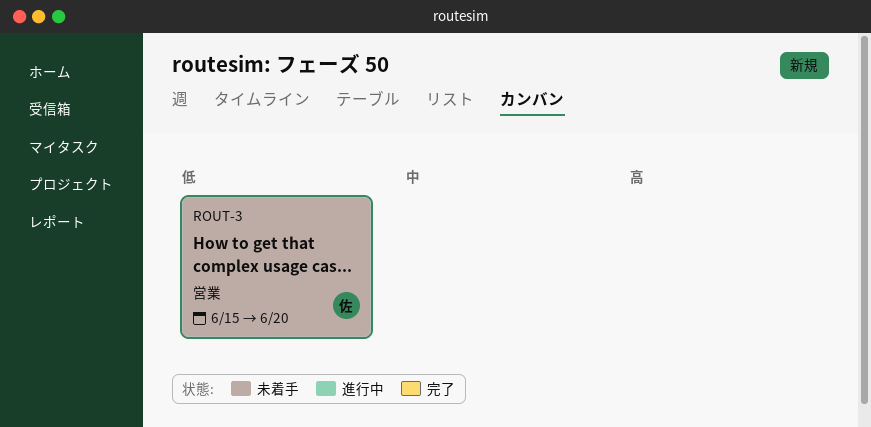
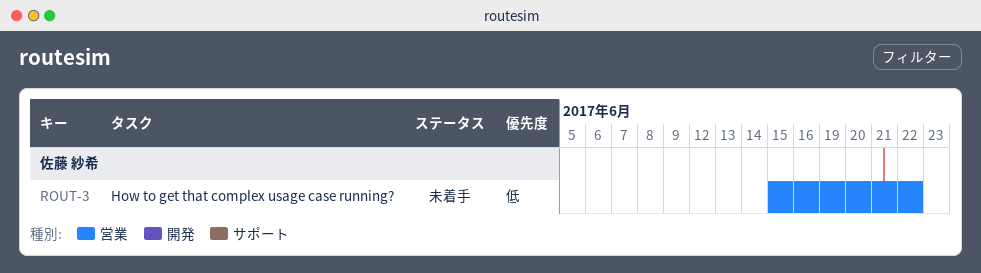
ROUT-3, due: Jun 20 -> Jun 22

